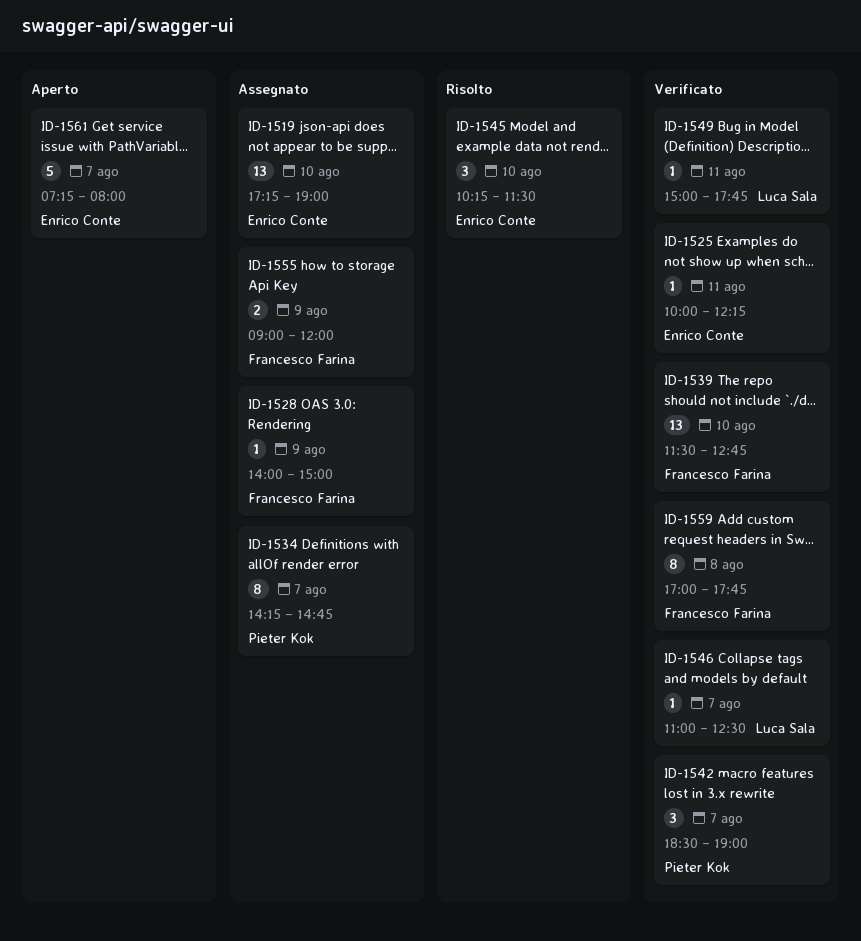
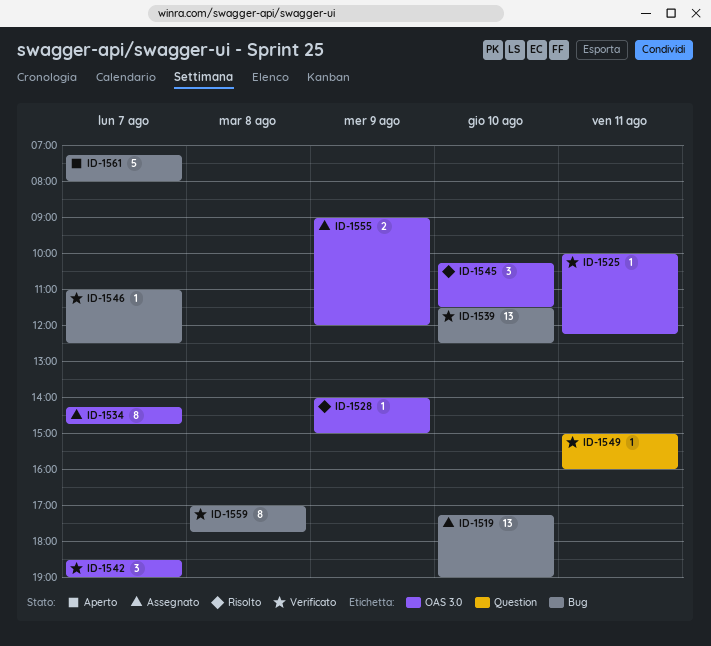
ID-1528, status: Assegnato -> Risolto
ID-1539, ends: 12:45 -> 12:30
ID-1549, ends: 17:45 -> 16:00

